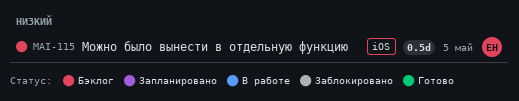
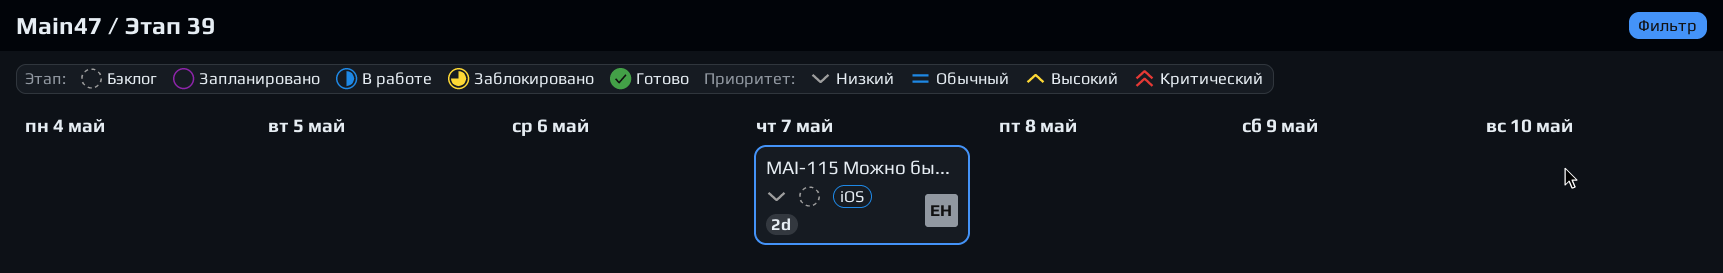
MAI-115, estimate: 0.5d -> 2d
MAI-115, due: May 5 -> May 7

